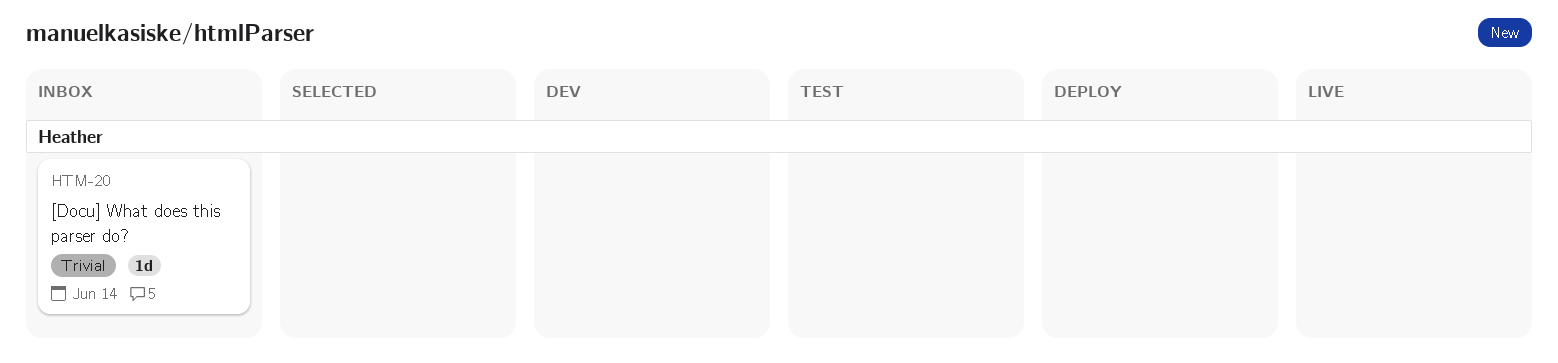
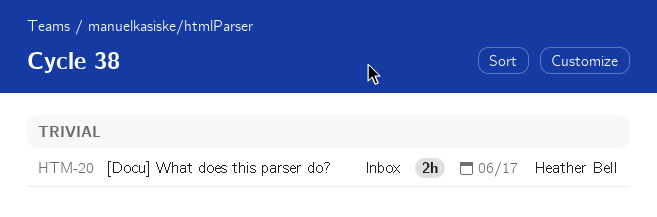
HTM-20, estimate: 1d -> 2h
HTM-20, due: Jun 14 -> Jun 17

